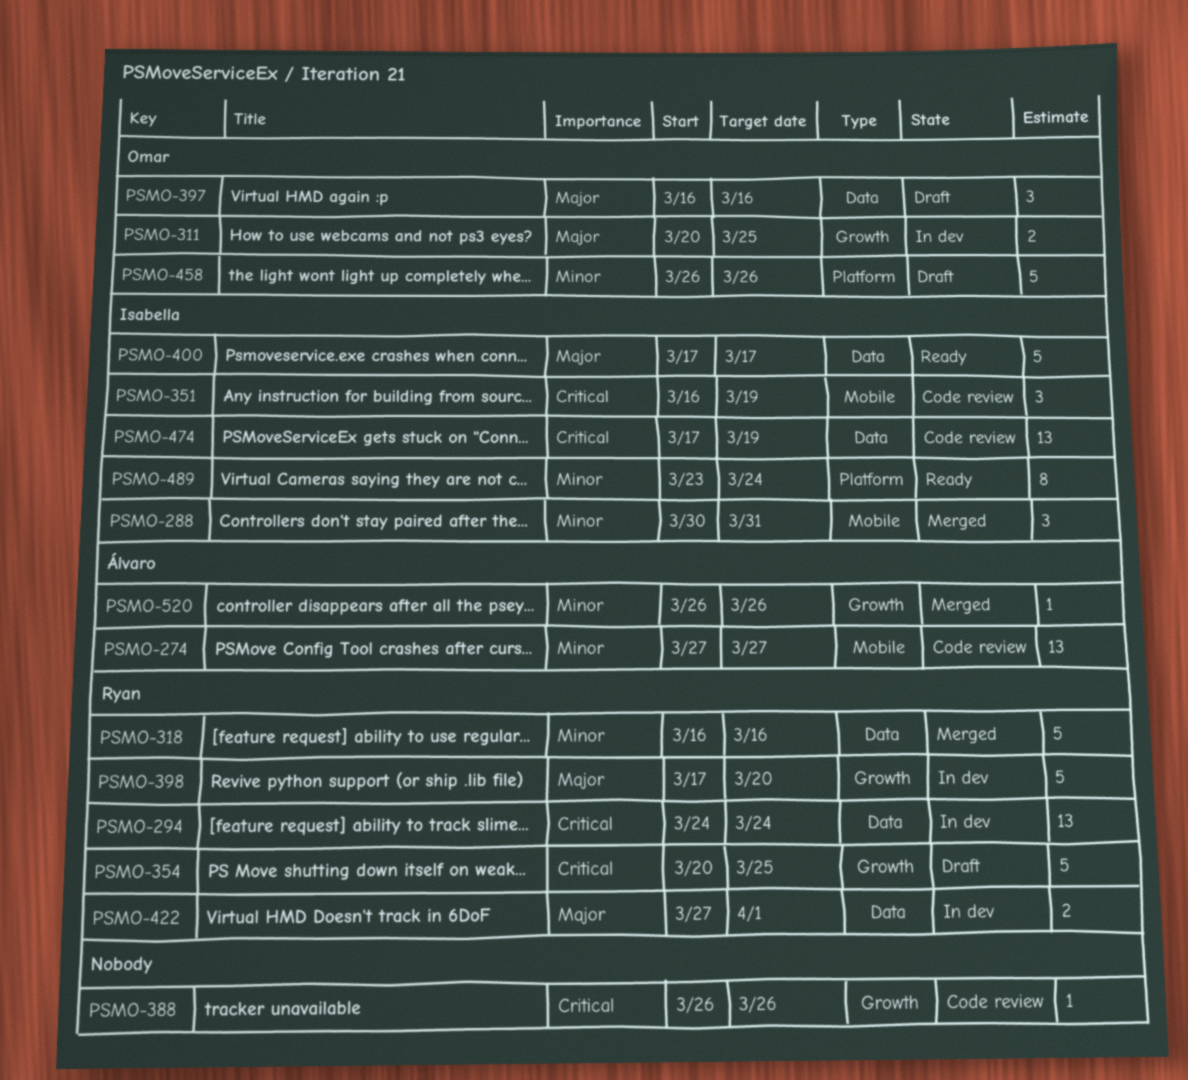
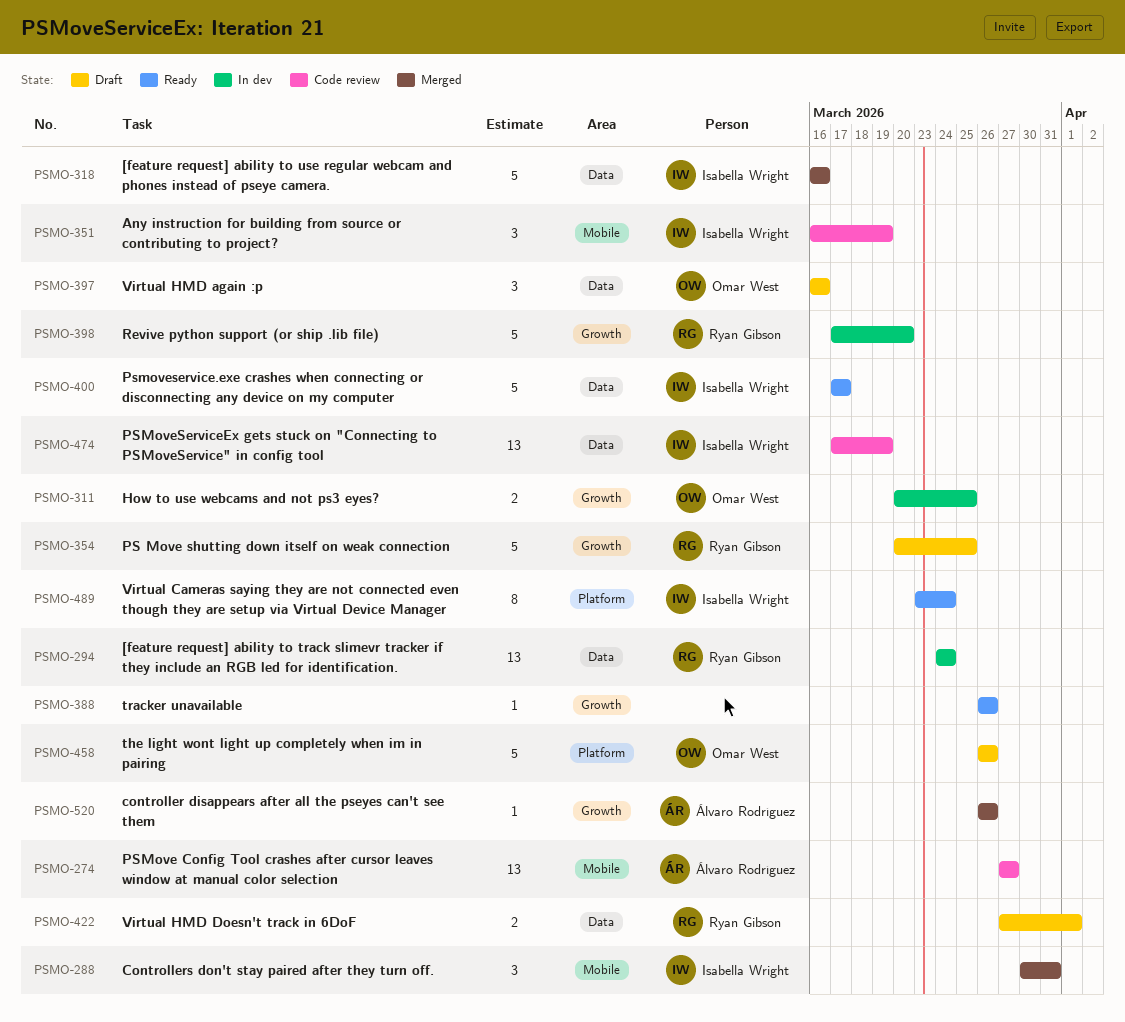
PSMO-318, owner: Ryan Gibson -> Isabella Wright
PSMO-388, status: Code review -> Ready
PSMO-422, status: In dev -> Draft

